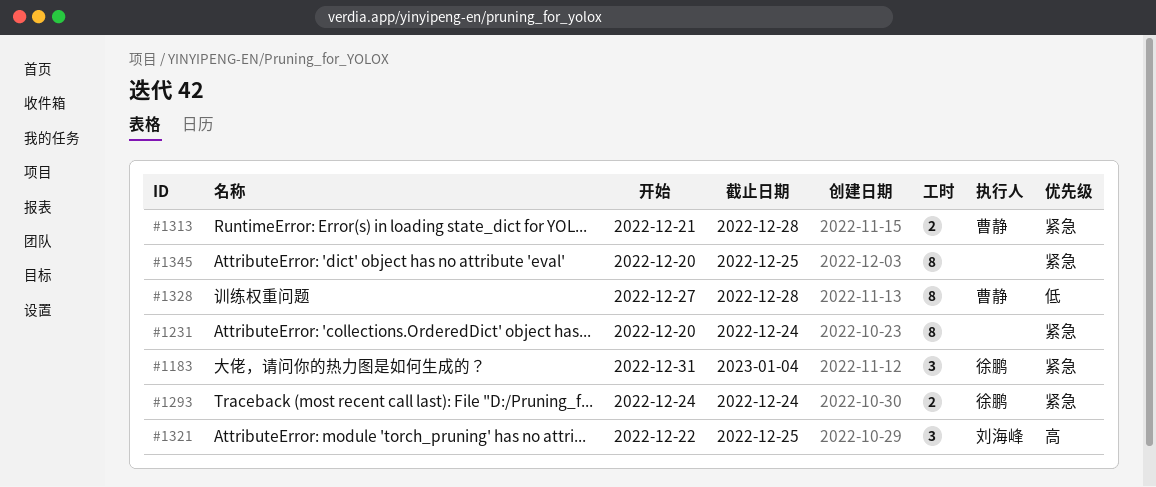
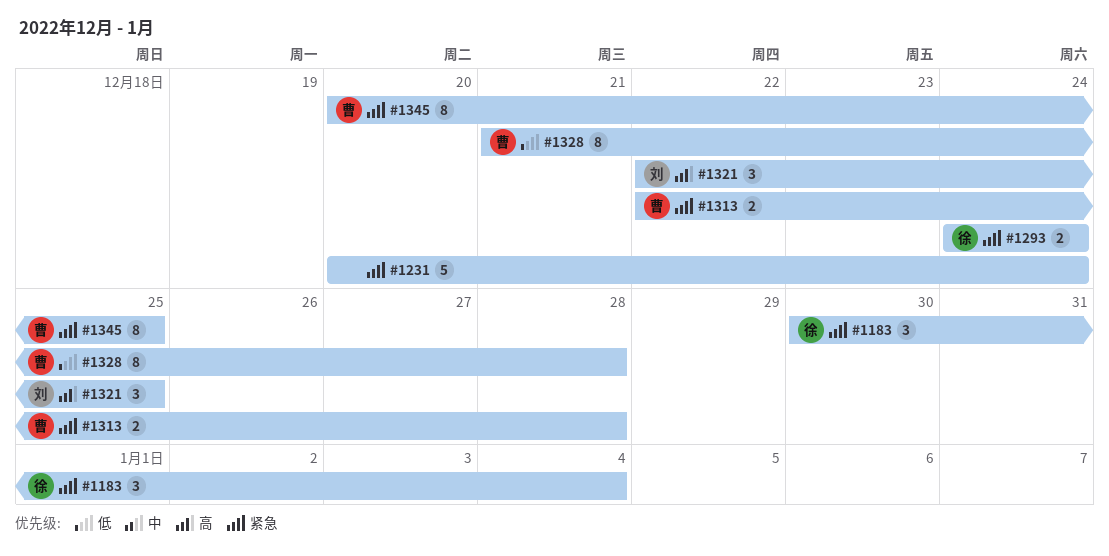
#1183, start: Dec 31 -> Dec 30
#1231, estimate: 8 -> 5
#1313, start: Dec 21 -> Dec 22
#1328, start: Dec 27 -> Dec 21
#1345, owner: none -> 曹静

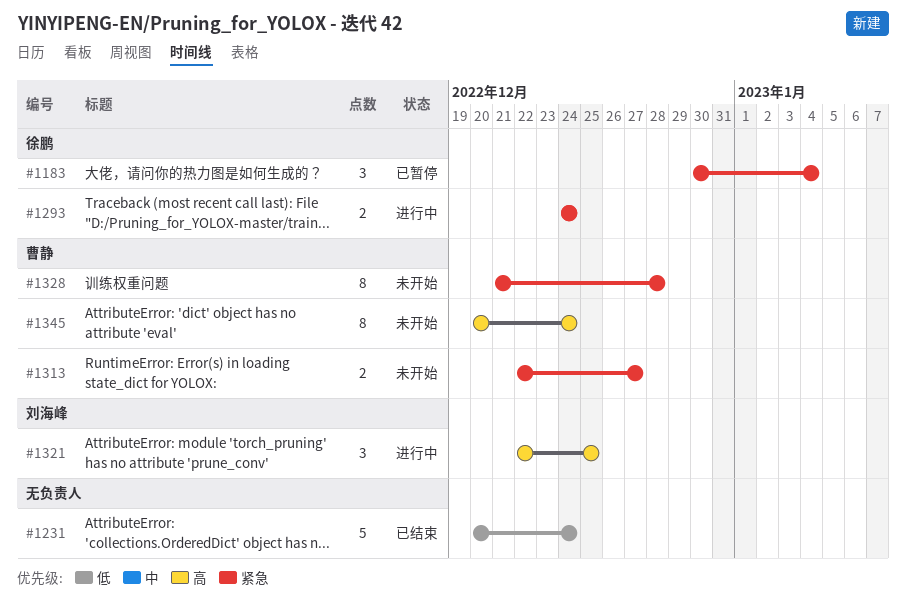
#1231, priority: 紧急 -> 低
#1313, due: Dec 28 -> Dec 27
#1328, priority: 低 -> 紧急
#1345, priority: 紧急 -> 高
#1345, due: Dec 25 -> Dec 24

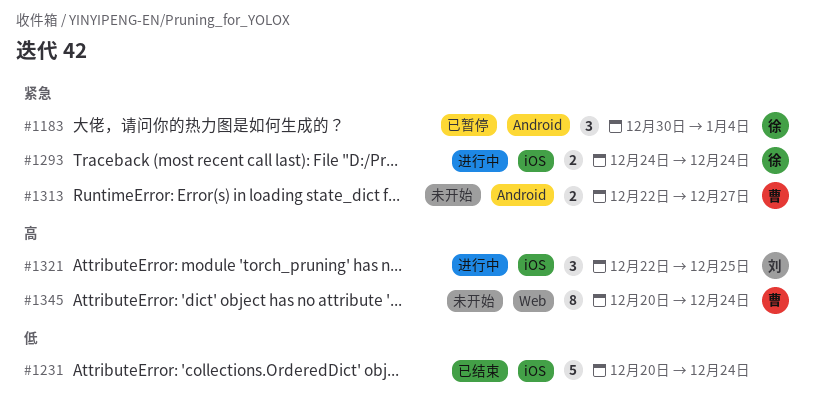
#1328: present -> none

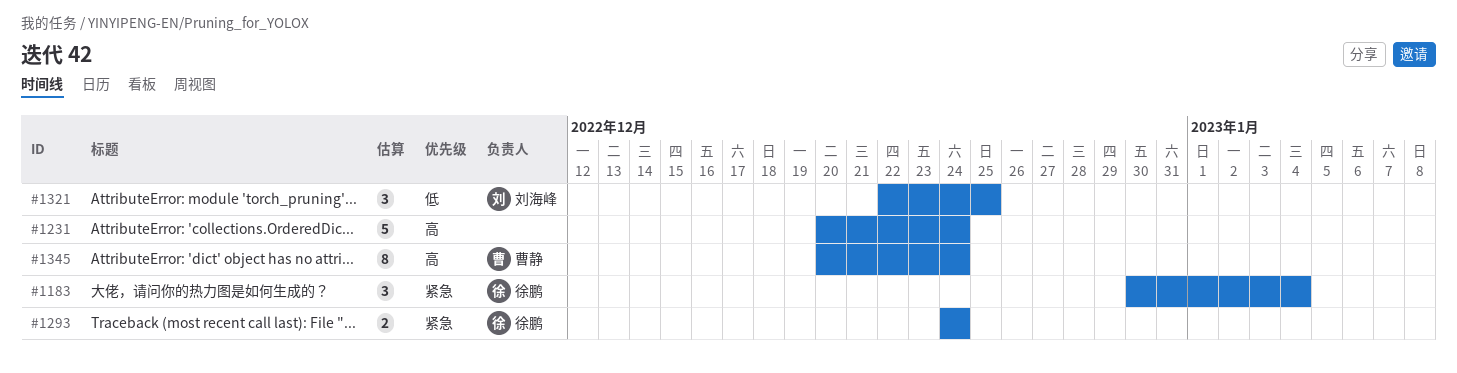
#1231, priority: 低 -> 高
#1313: present -> none
#1321, priority: 高 -> 低

